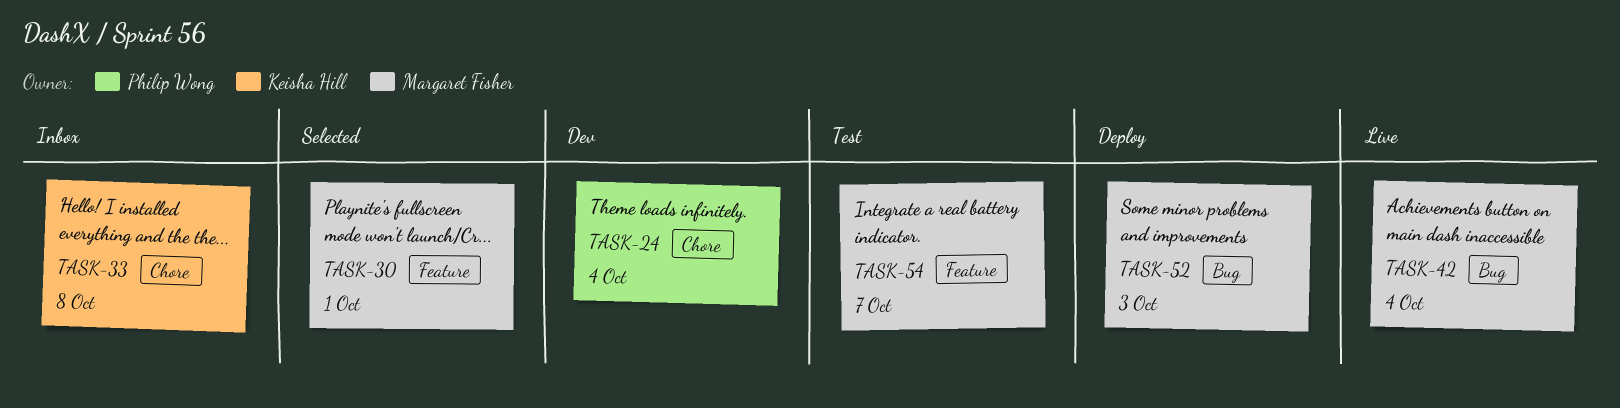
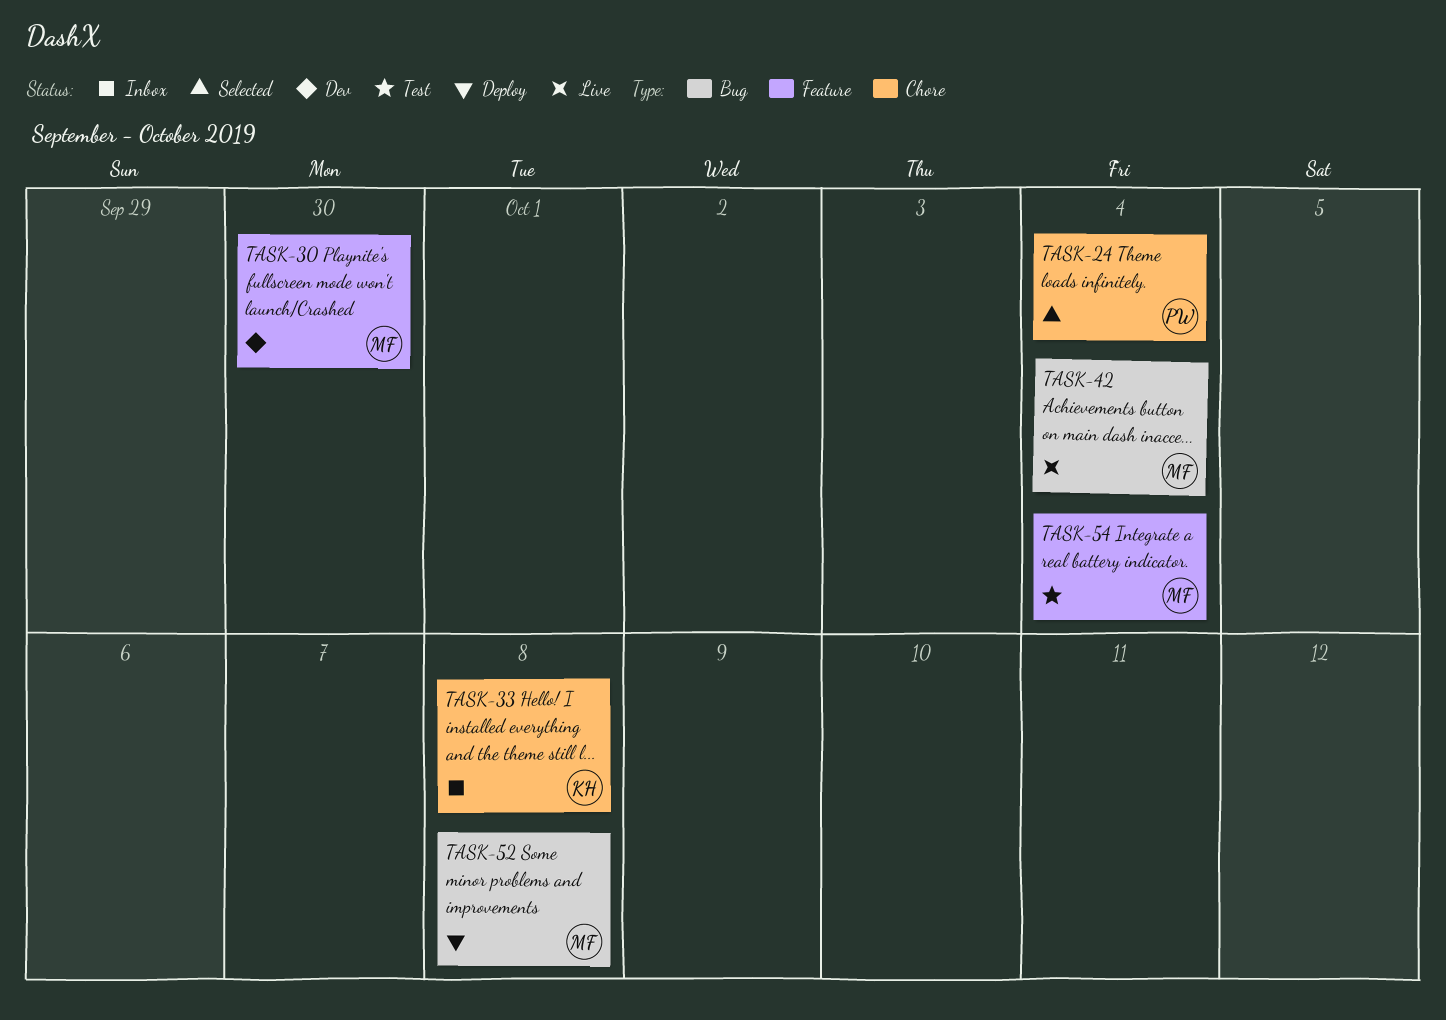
TASK-24, status: Dev -> Selected
TASK-30, status: Selected -> Dev
TASK-30, due: Oct 1 -> Sep 30
TASK-52, due: Oct 3 -> Oct 8
TASK-54, due: Oct 7 -> Oct 4

